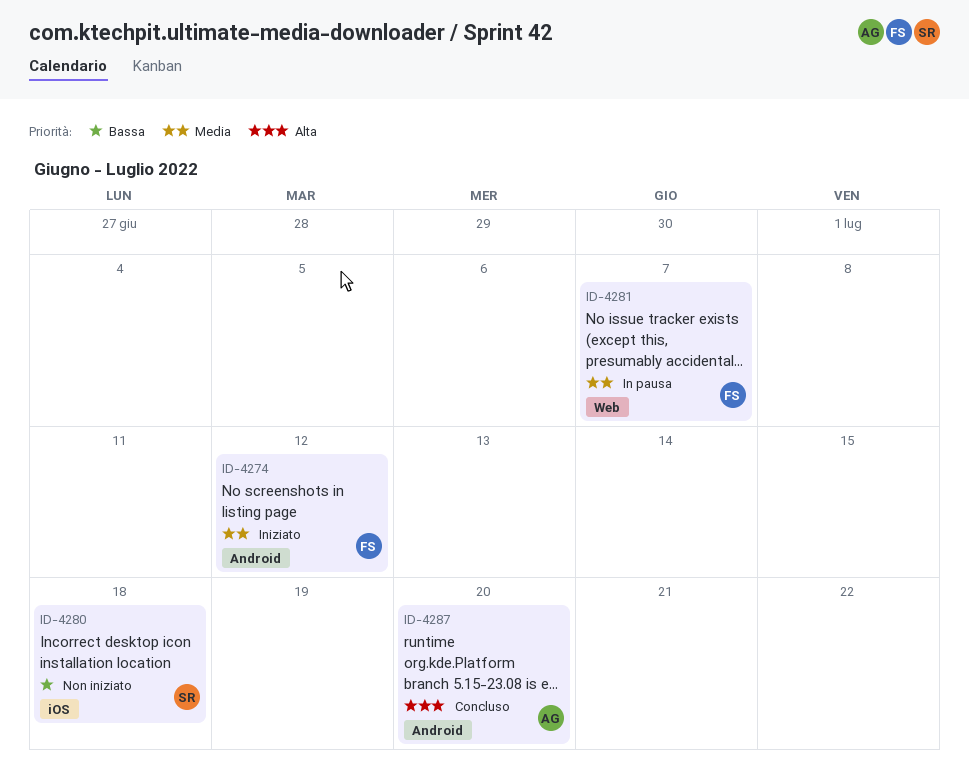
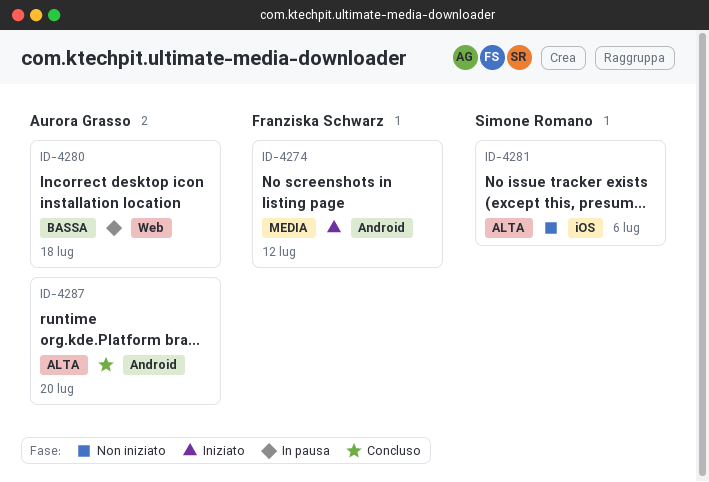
ID-4280, status: Non iniziato -> In pausa
ID-4280, owner: Simone Romano -> Aurora Grasso
ID-4280, label: iOS -> Web
ID-4281, status: In pausa -> Non iniziato
ID-4281, owner: Franziska Schwarz -> Simone Romano
ID-4281, priority: Media -> Alta
ID-4281, label: Web -> iOS
ID-4281, due: Jul 7 -> Jul 6

